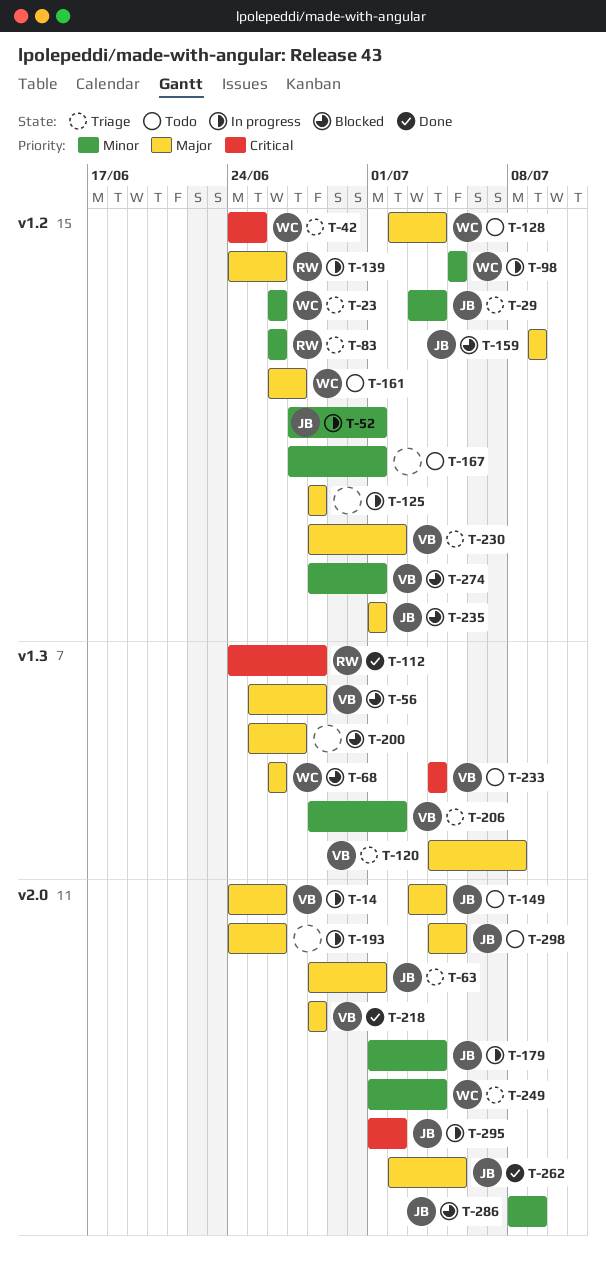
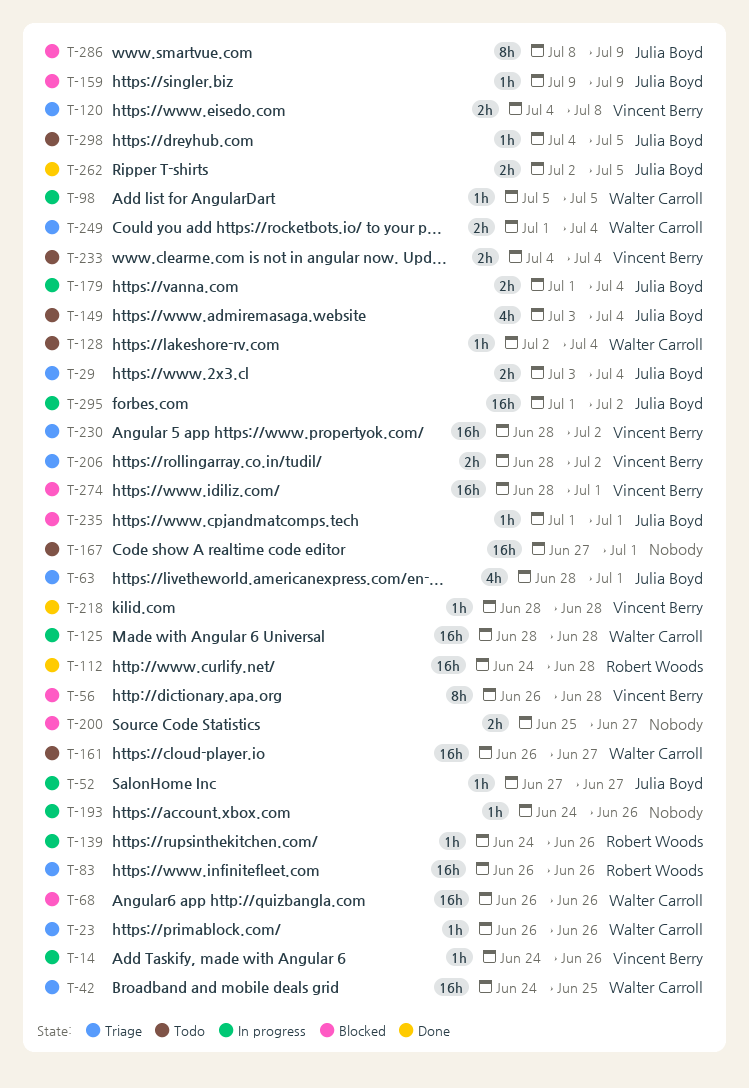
T-52, due: Jul 1 -> Jun 27
T-56, start: Jun 25 -> Jun 26
T-125, owner: none -> Walter Carroll

